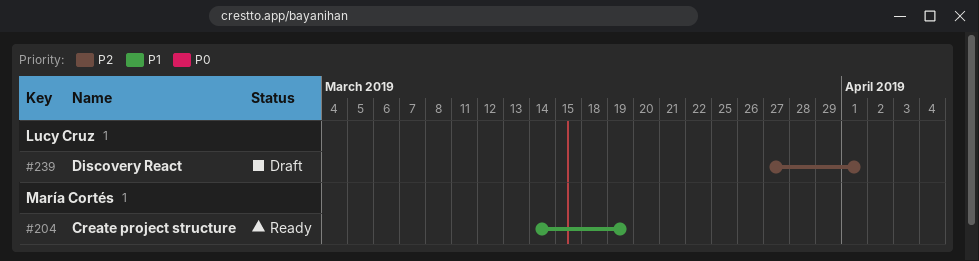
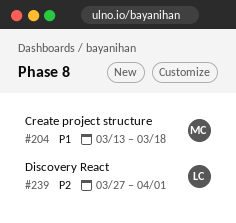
#204, start: Mar 14 -> Mar 13
#204, due: Mar 19 -> Mar 18

